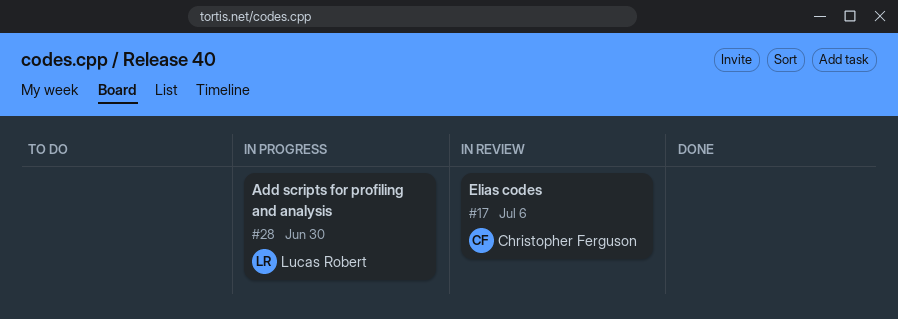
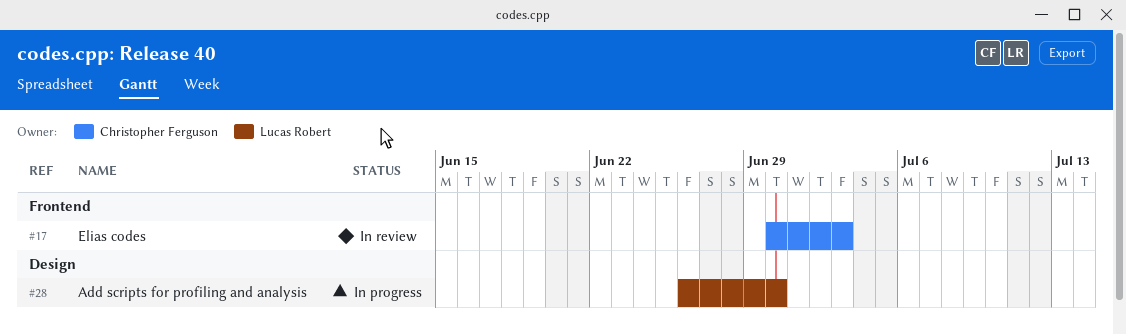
#17, due: Jul 6 -> Jul 3

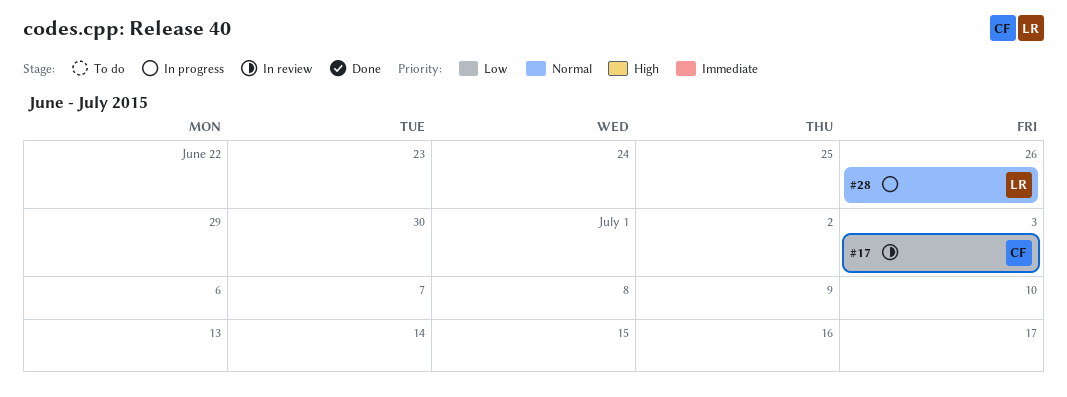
#28, due: Jun 30 -> Jun 26

